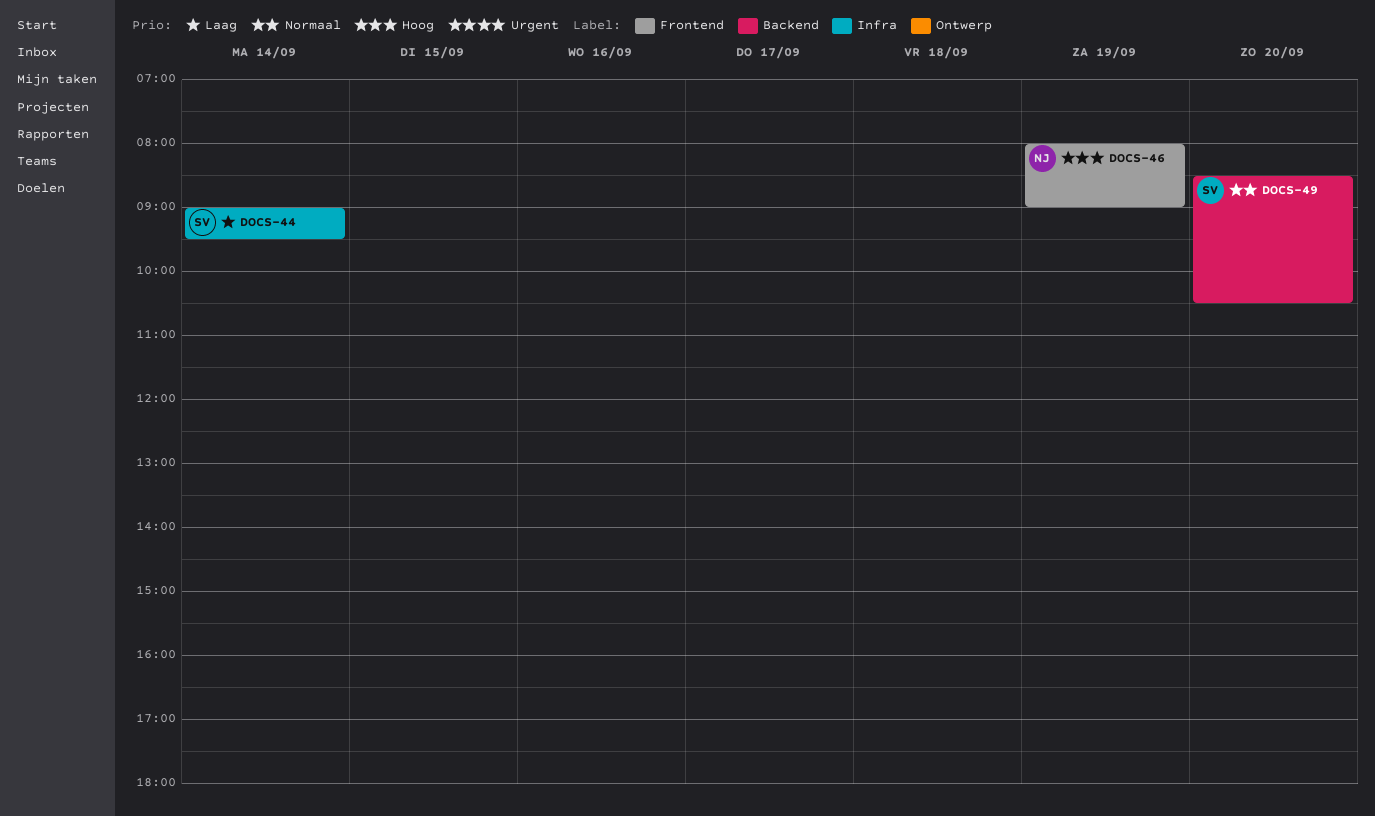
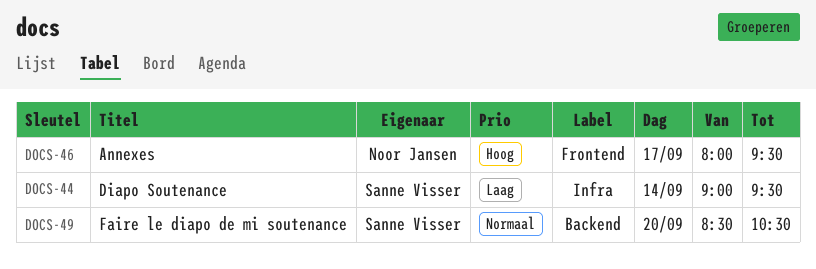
DOCS-46, day: Sep 19 -> Sep 17
DOCS-46, ends: 09:00 -> 09:30

